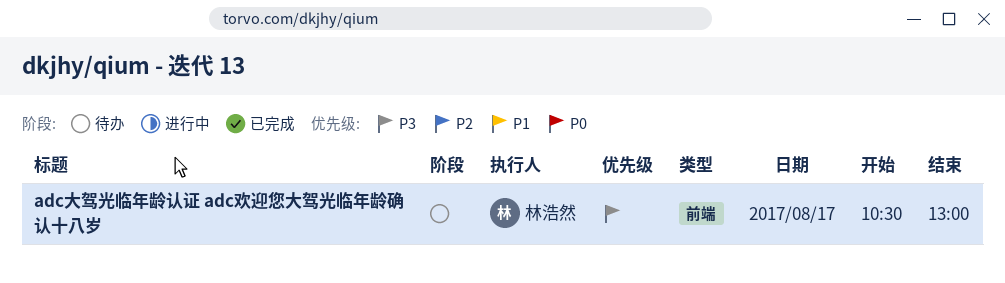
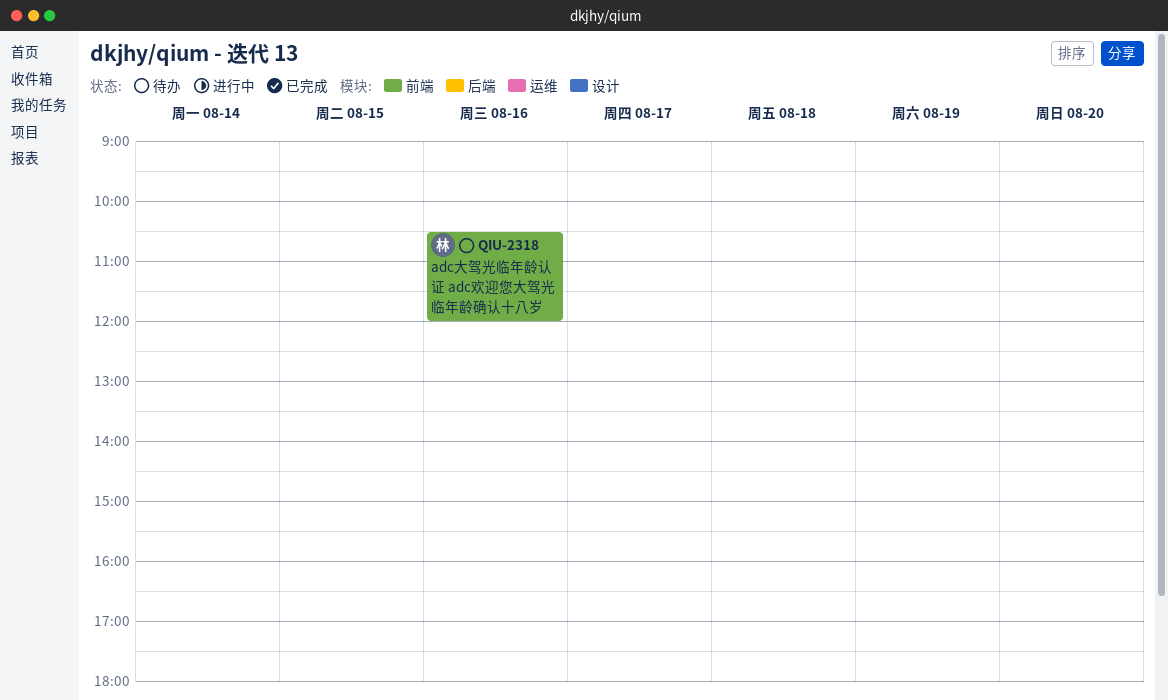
adc大驾光临年龄认证 adc欢迎您大驾光临年龄确认十八岁, day: Aug 17 -> Aug 16
adc大驾光临年龄认证 adc欢迎您大驾光临年龄确认十八岁, ends: 13:00 -> 12:00

